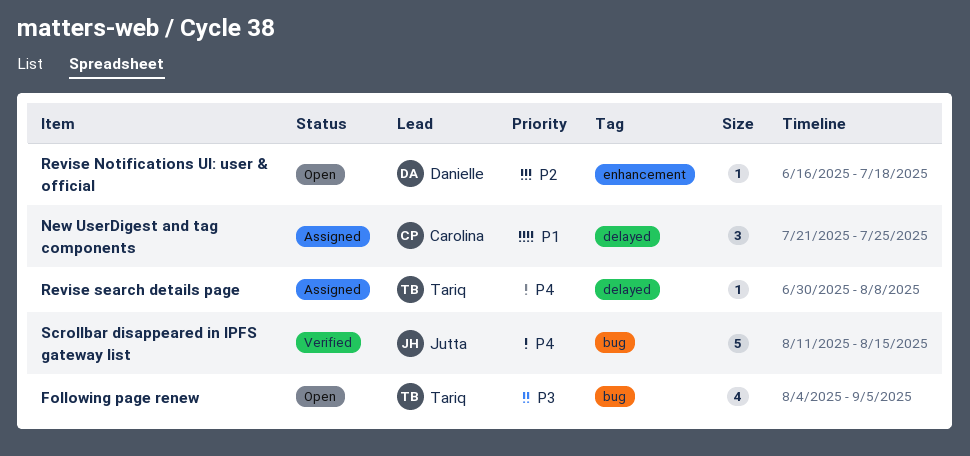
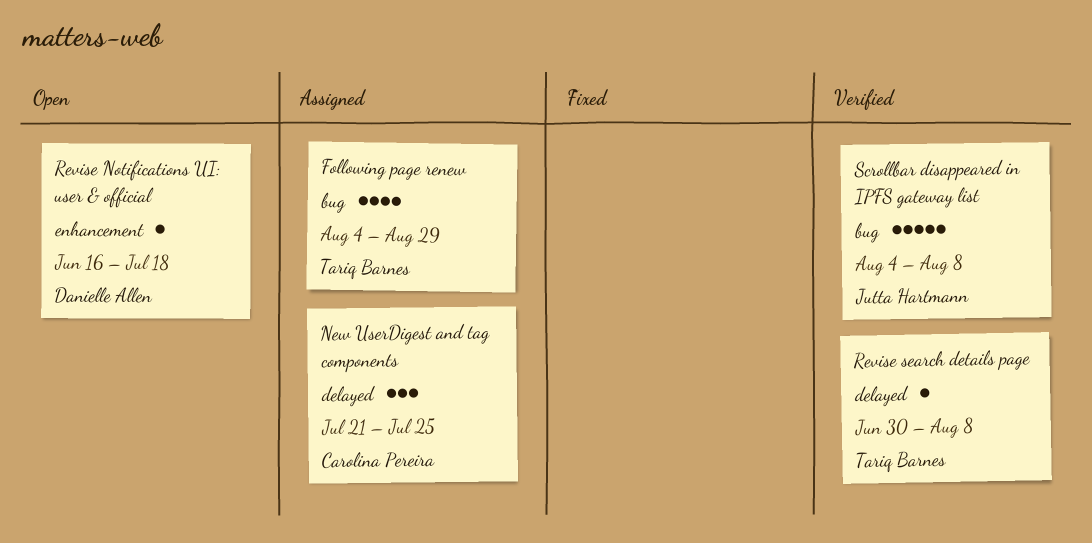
Following page renew, status: Open -> Assigned
Following page renew, due: Sep 5 -> Aug 29
Revise search details page, status: Assigned -> Verified
Scrollbar disappeared in IPFS gateway list, start: Aug 11 -> Aug 4
Scrollbar disappeared in IPFS gateway list, due: Aug 15 -> Aug 8

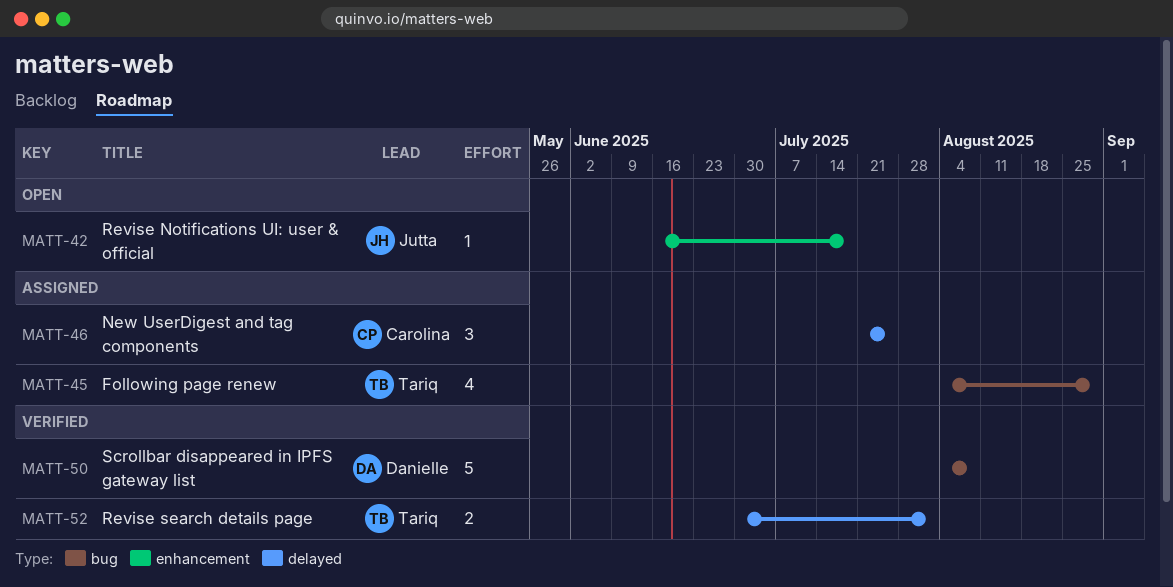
Revise Notifications UI: user & official, owner: Danielle Allen -> Jutta Hartmann
Revise search details page, estimate: 1 -> 2
Revise search details page, due: Aug 8 -> Aug 1
Scrollbar disappeared in IPFS gateway list, owner: Jutta Hartmann -> Danielle Allen

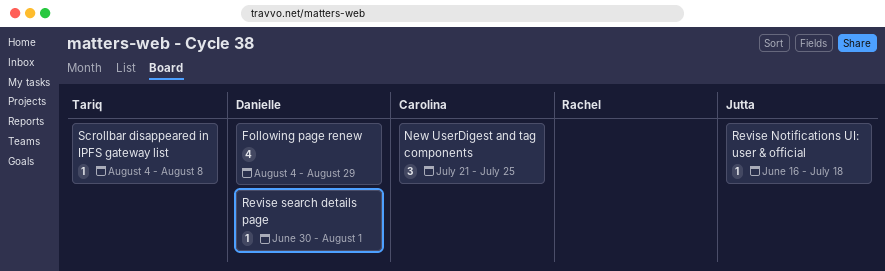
Following page renew, owner: Tariq -> Danielle
Revise search details page, owner: Tariq -> Danielle
Revise search details page, estimate: 2 -> 1
Scrollbar disappeared in IPFS gateway list, owner: Danielle -> Tariq
Scrollbar disappeared in IPFS gateway list, estimate: 5 -> 1

